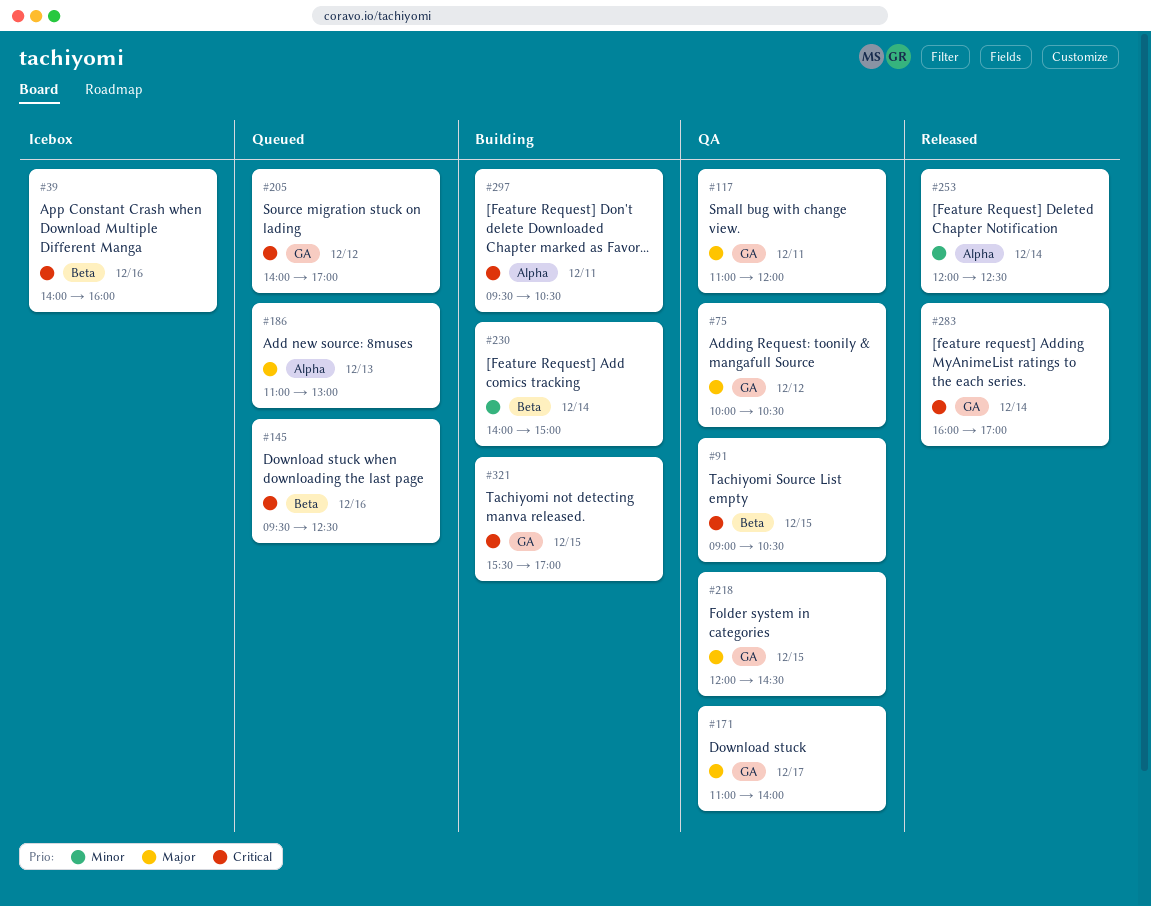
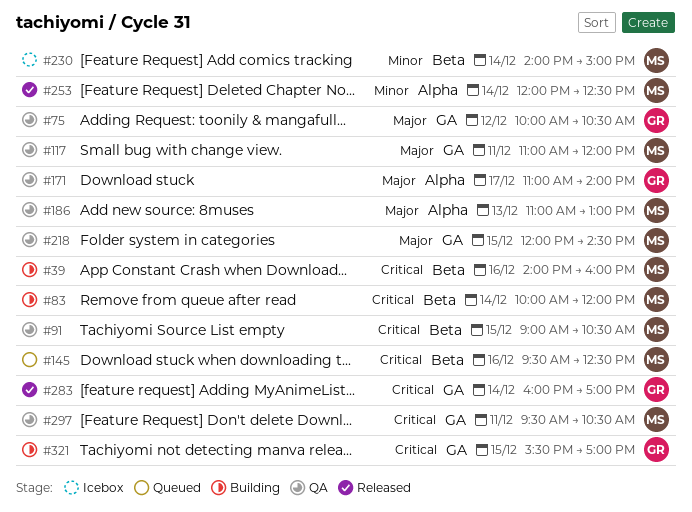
#39, status: Icebox -> Building
#83: none -> present
#171, label: GA -> Alpha
#186, status: Queued -> QA
#205: present -> none
#230, status: Building -> Icebox
#297, status: Building -> QA
#297, label: Alpha -> GA

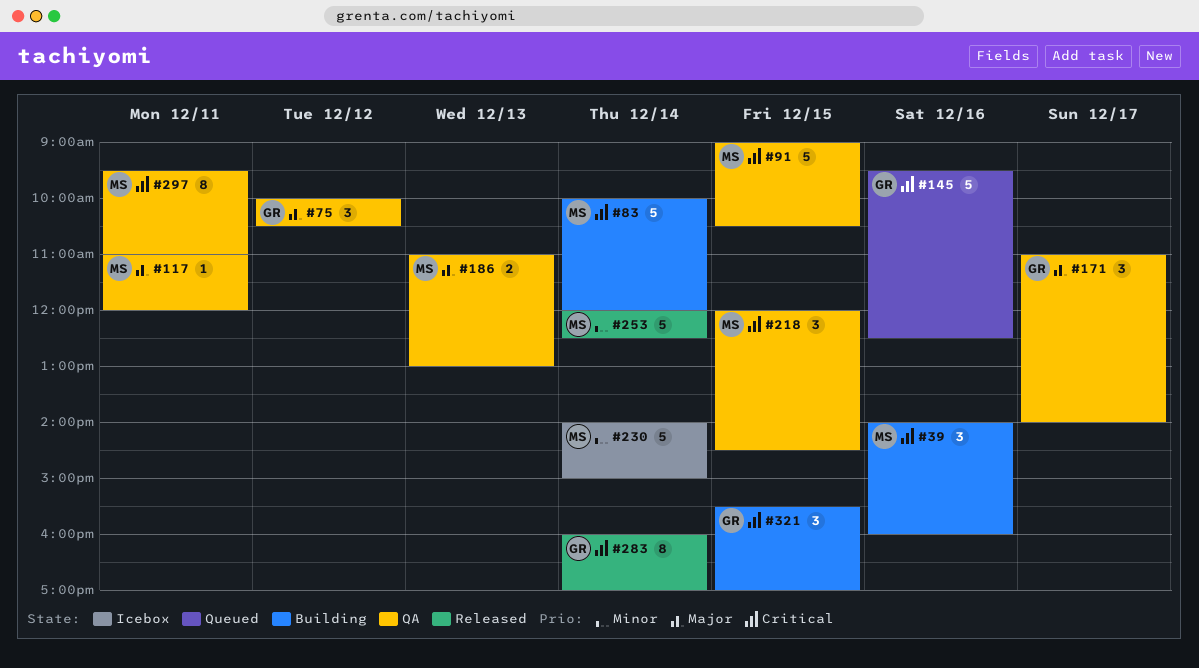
#145, owner: MS -> GR
#218, priority: Major -> Critical
#297, ends: 10:30 -> 11:00

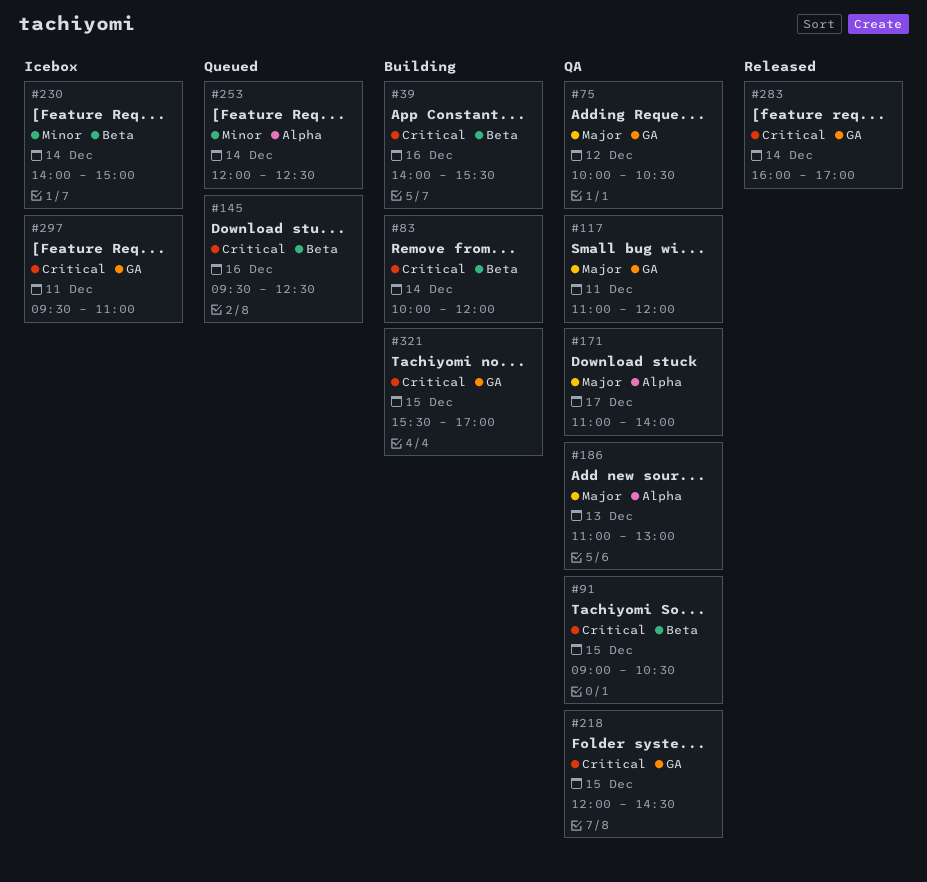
#39, ends: 16:00 -> 15:30
#253, status: Released -> Queued
#297, status: QA -> Icebox

